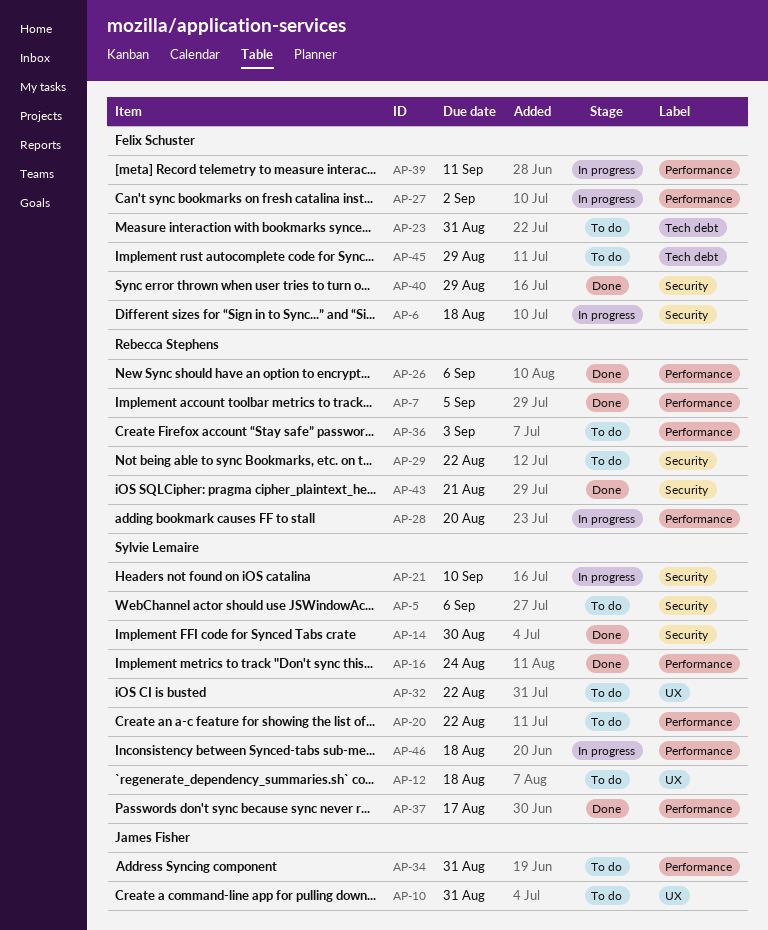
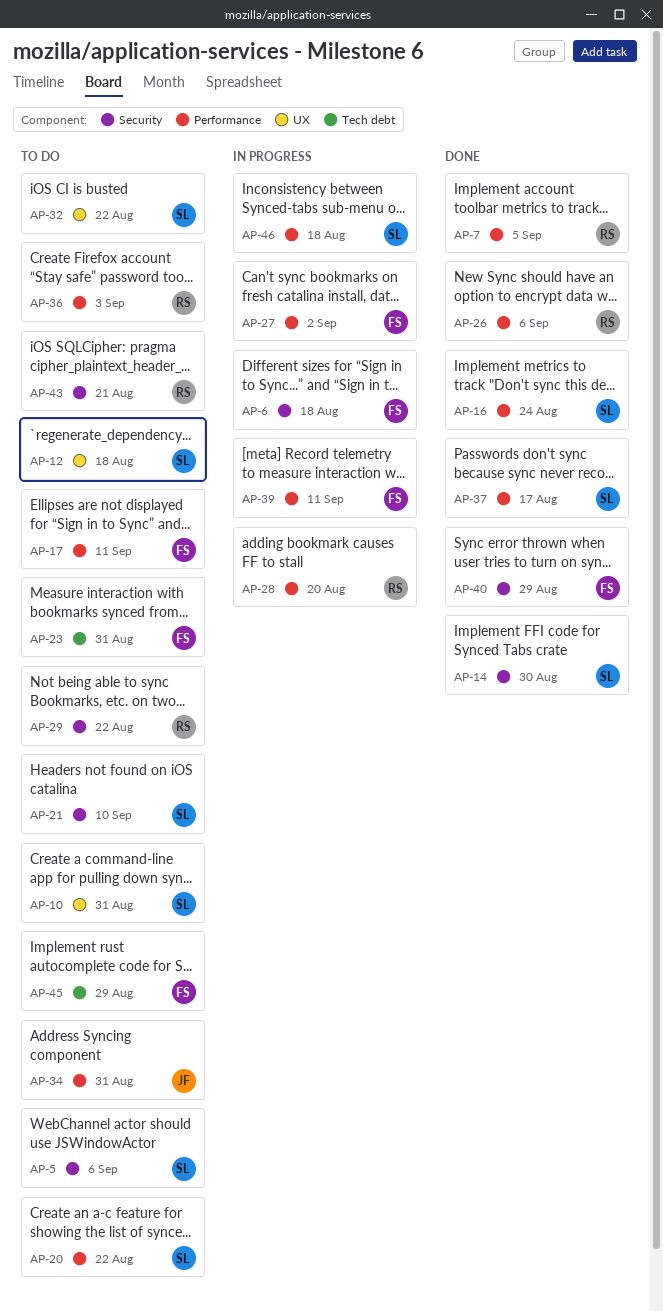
AP-10, owner: James Fisher -> Sylvie Lemaire
AP-17: none -> present
AP-21, status: In progress -> To do
AP-43, status: Done -> To do

